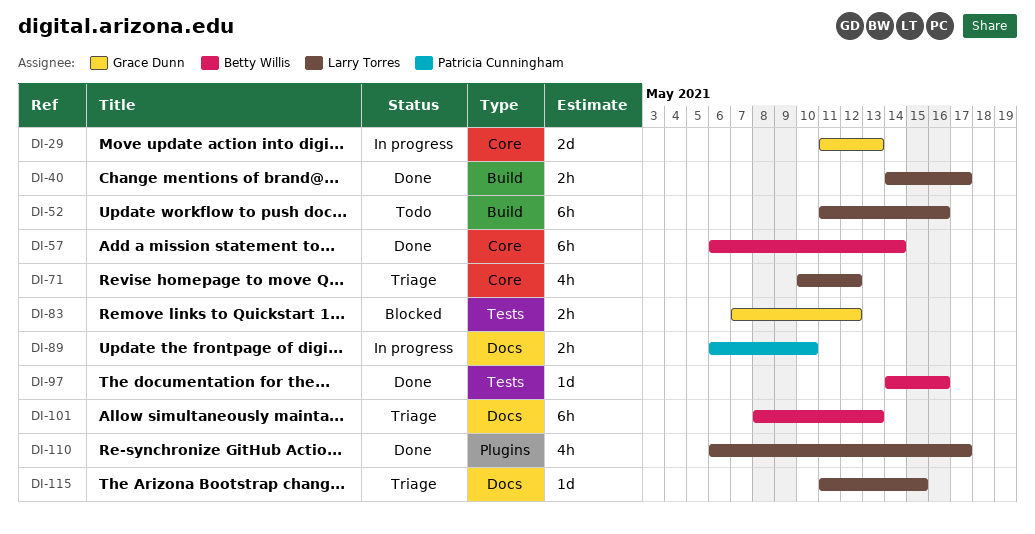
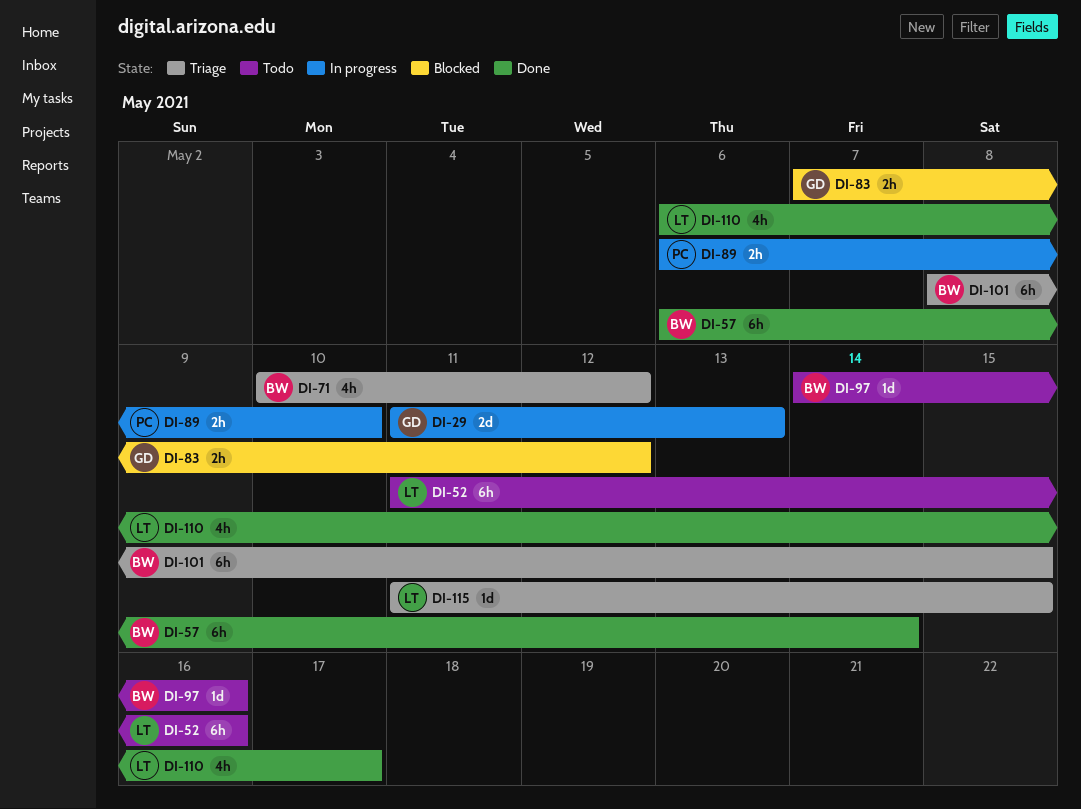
DI-40: present -> none
DI-71, owner: Larry Torres -> Betty Willis
DI-97, status: Done -> Todo
DI-101, due: May 13 -> May 15

